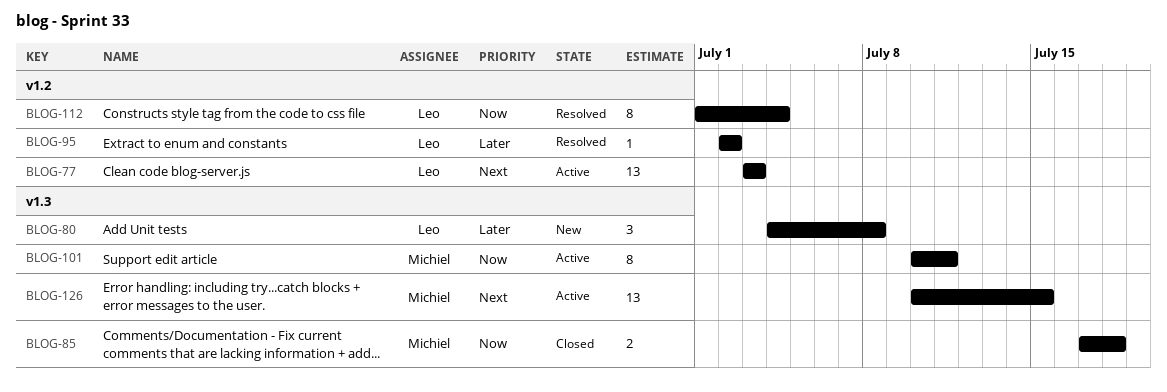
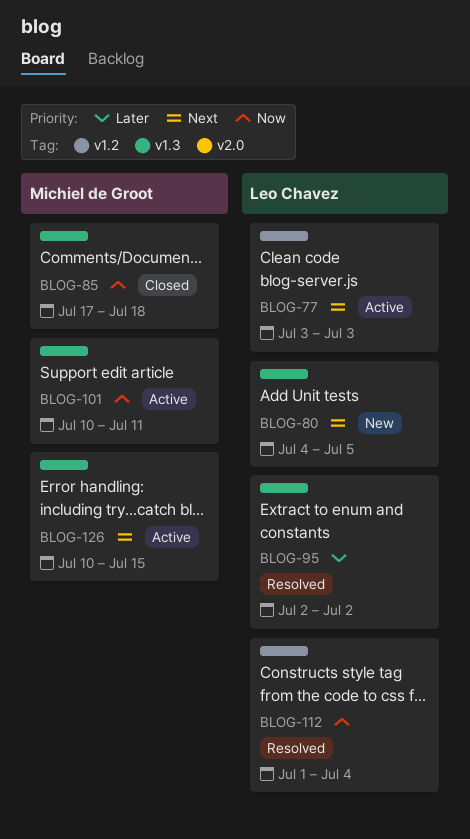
BLOG-80, priority: Later -> Next
BLOG-80, due: Jul 8 -> Jul 5
BLOG-95, label: v1.2 -> v1.3

